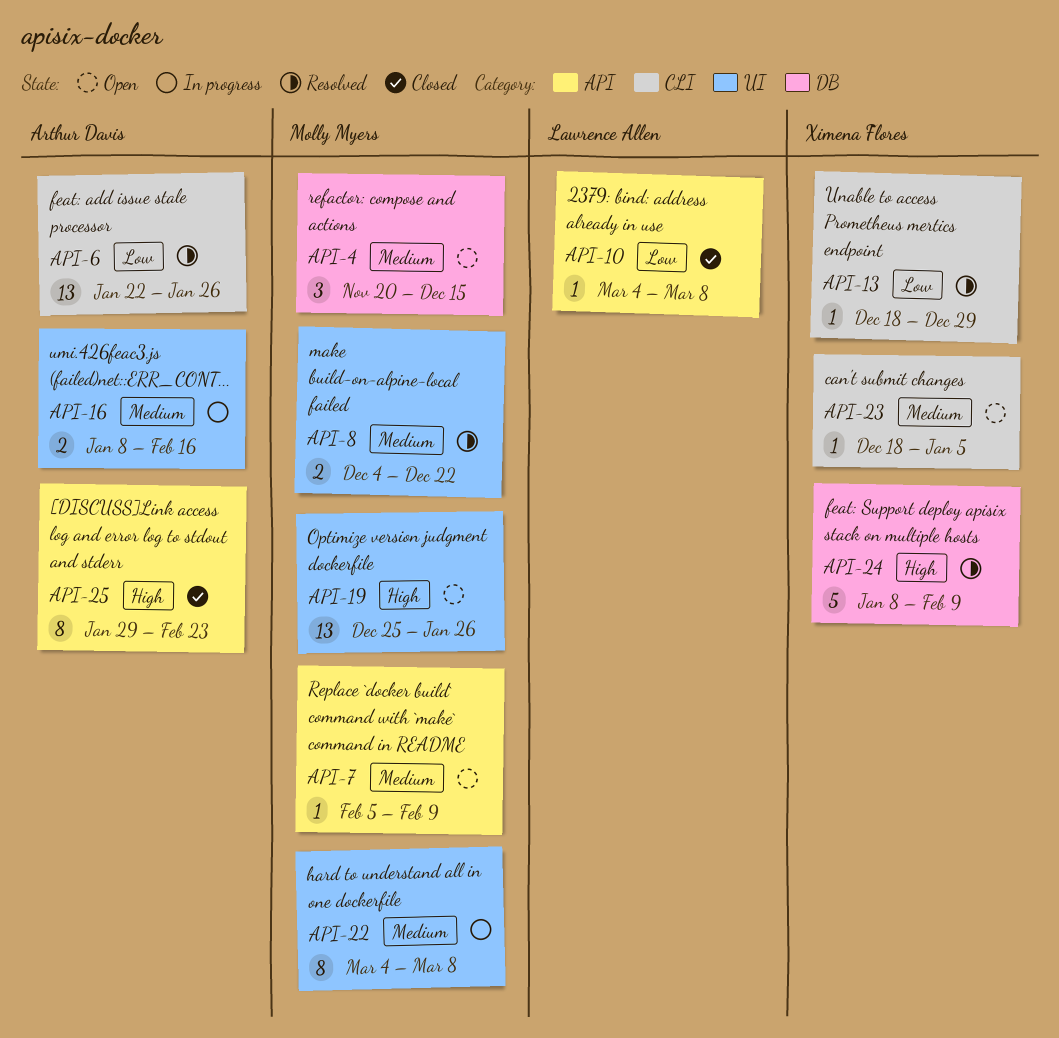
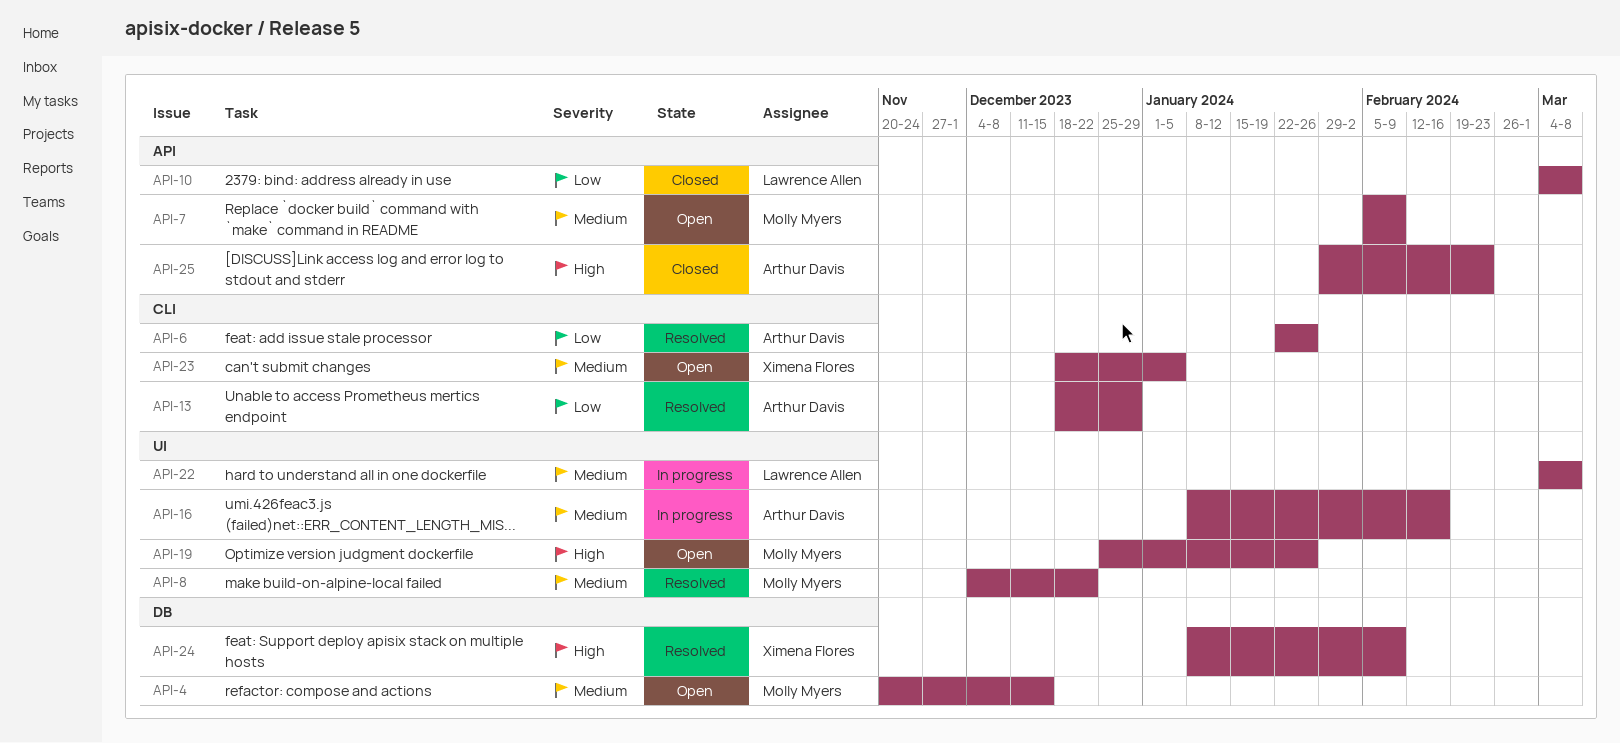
API-13, owner: Ximena Flores -> Arthur Davis
API-22, owner: Molly Myers -> Lawrence Allen

